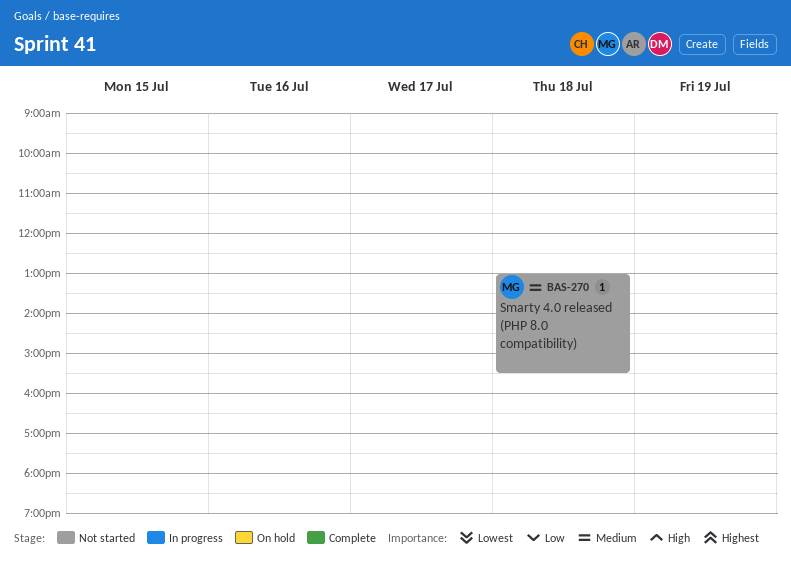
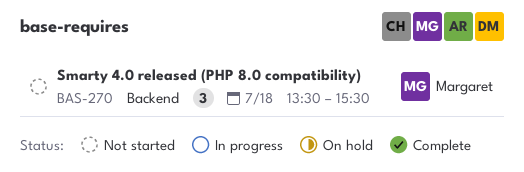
BAS-270, estimate: 1 -> 3
BAS-270, begins: 13:00 -> 13:30

